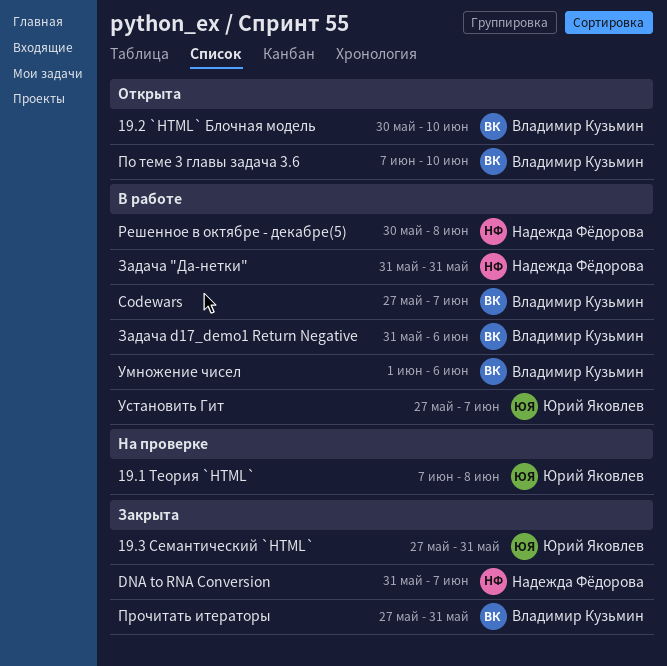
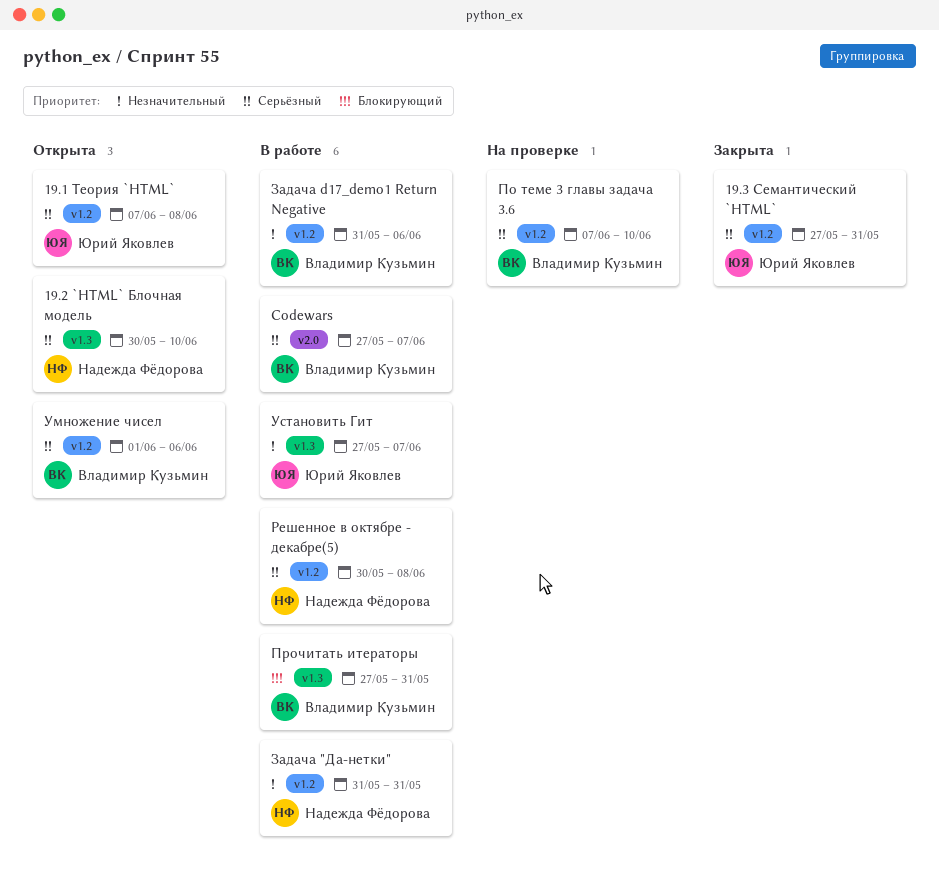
19.1 Теория `HTML`, status: На проверке -> Открыта
19.2 `HTML` Блочная модель, owner: Владимир Кузьмин -> Надежда Фёдорова
DNA to RNA Conversion: present -> none
По теме 3 главы задача 3.6, status: Открыта -> На проверке
Прочитать итераторы, status: Закрыта -> В работе
Умножение чисел, status: В работе -> Открыта

